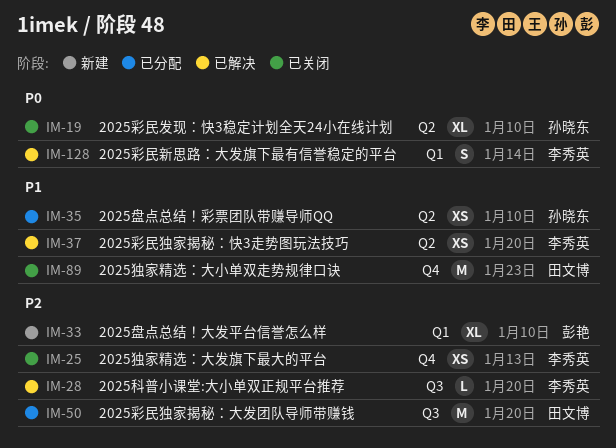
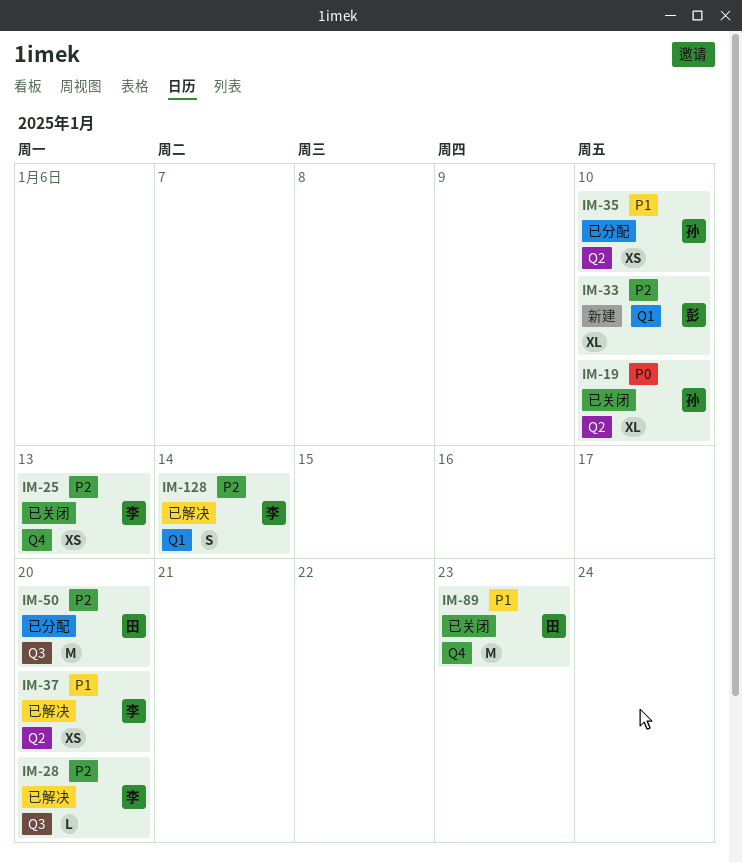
IM-128, priority: P0 -> P2

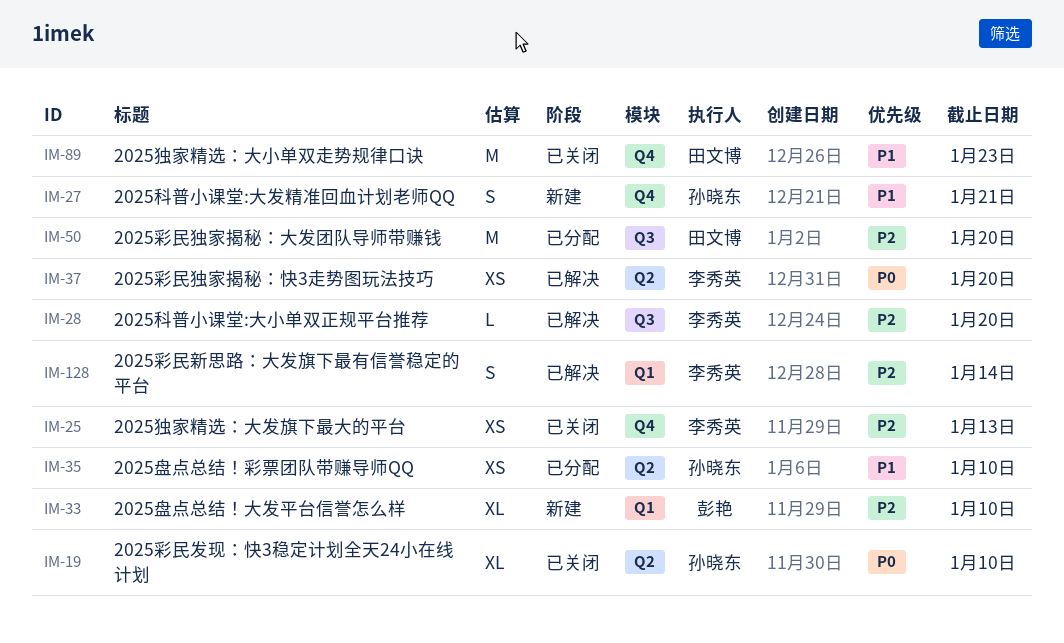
IM-27: none -> present
IM-37, priority: P1 -> P0

